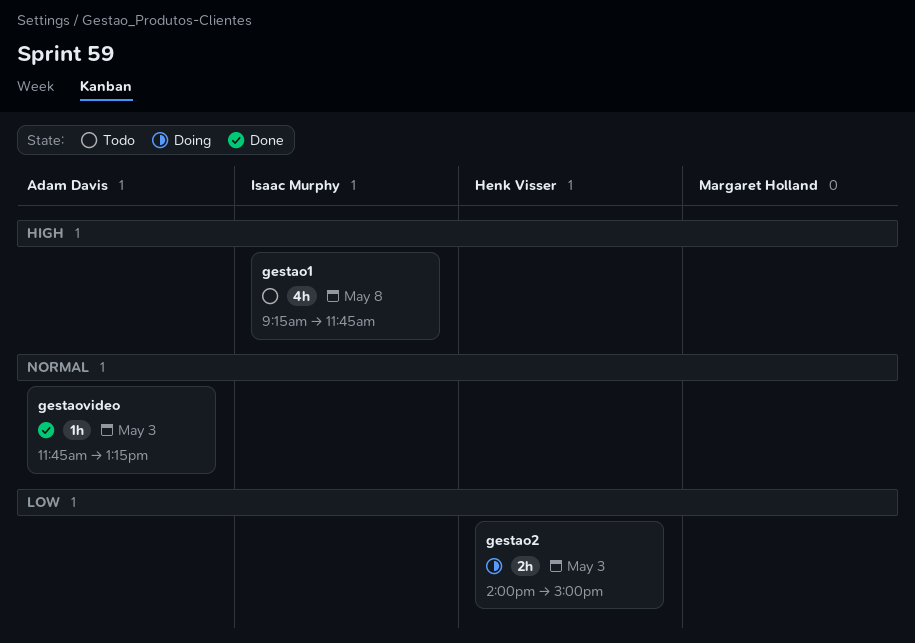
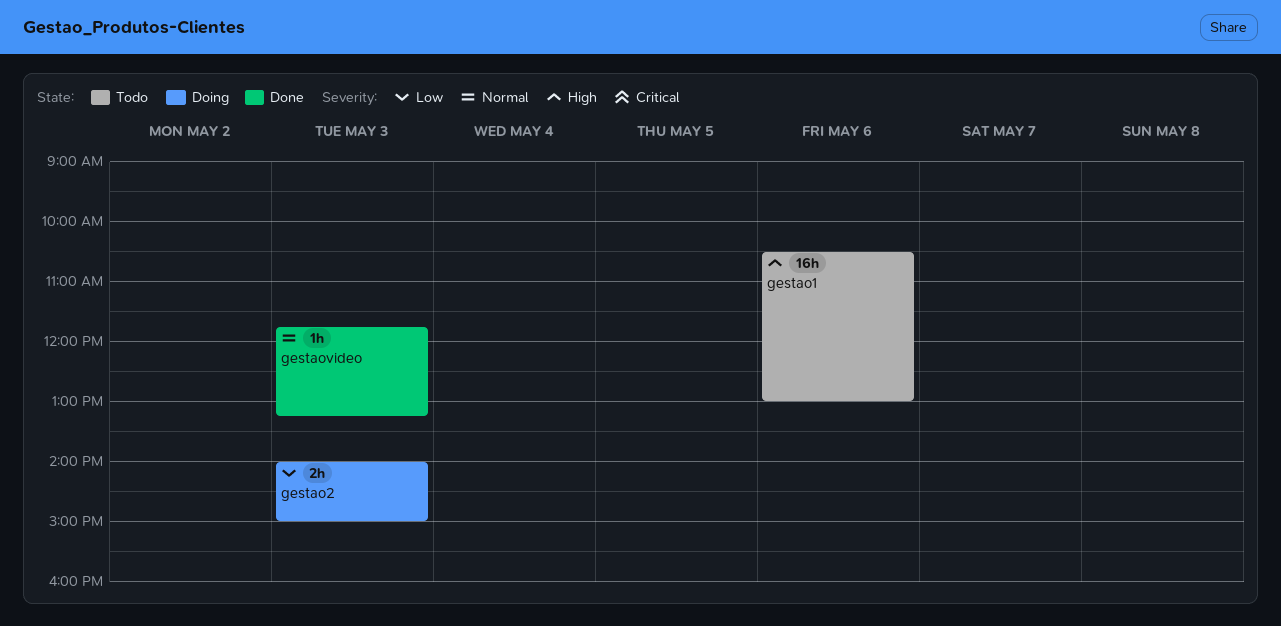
gestao1, estimate: 4h -> 16h
gestao1, day: May 8 -> May 6
gestao1, begins: 09:15 -> 10:30
gestao1, ends: 11:45 -> 13:00

